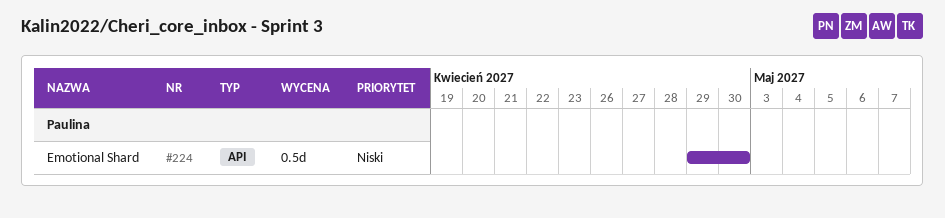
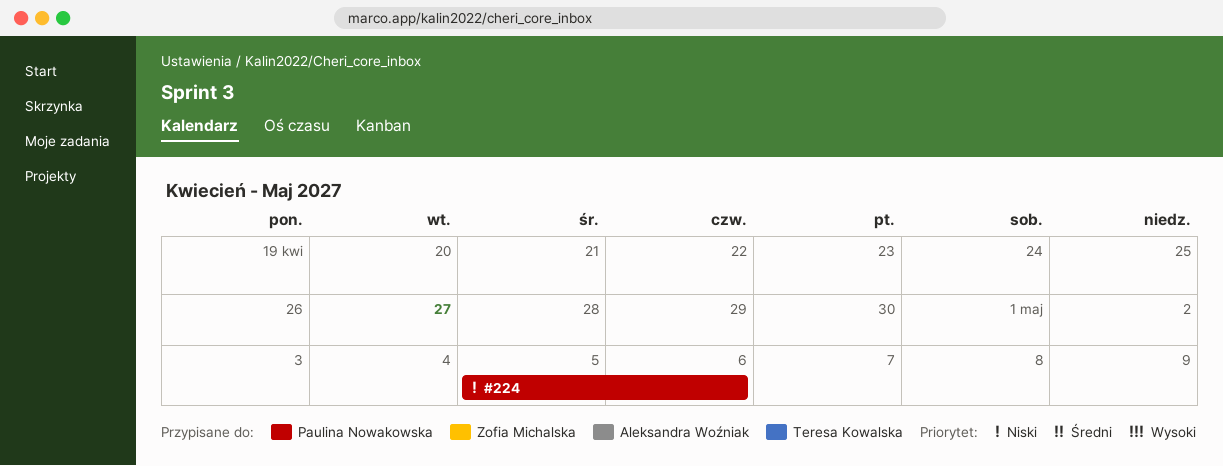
#224, start: Apr 29 -> May 5
#224, due: Apr 30 -> May 6

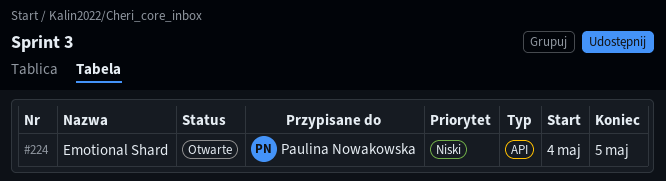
#224, start: May 5 -> May 4
#224, due: May 6 -> May 5

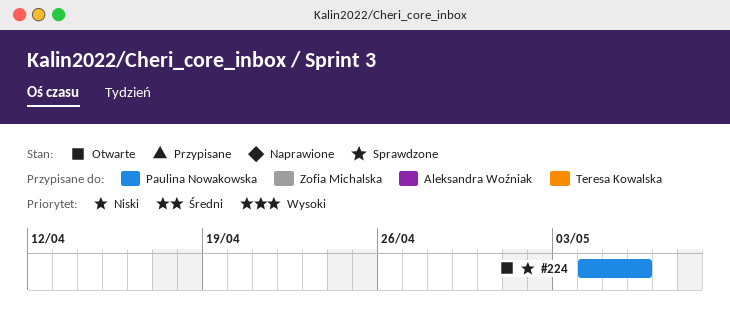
#224, due: May 5 -> May 6

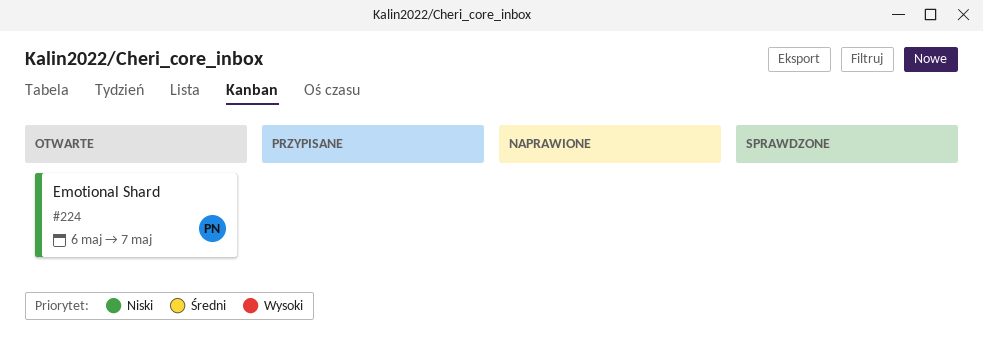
#224, start: May 4 -> May 6
#224, due: May 6 -> May 7

